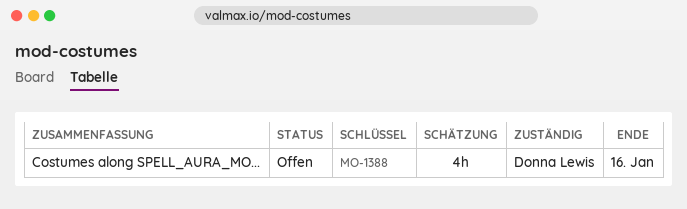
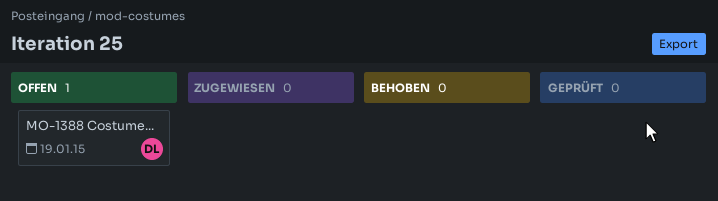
MO-1388, due: Jan 16 -> Jan 19

